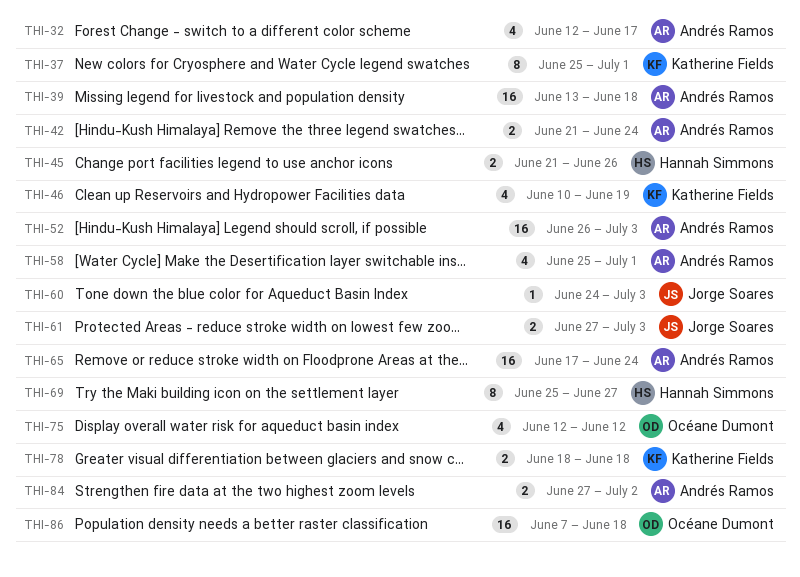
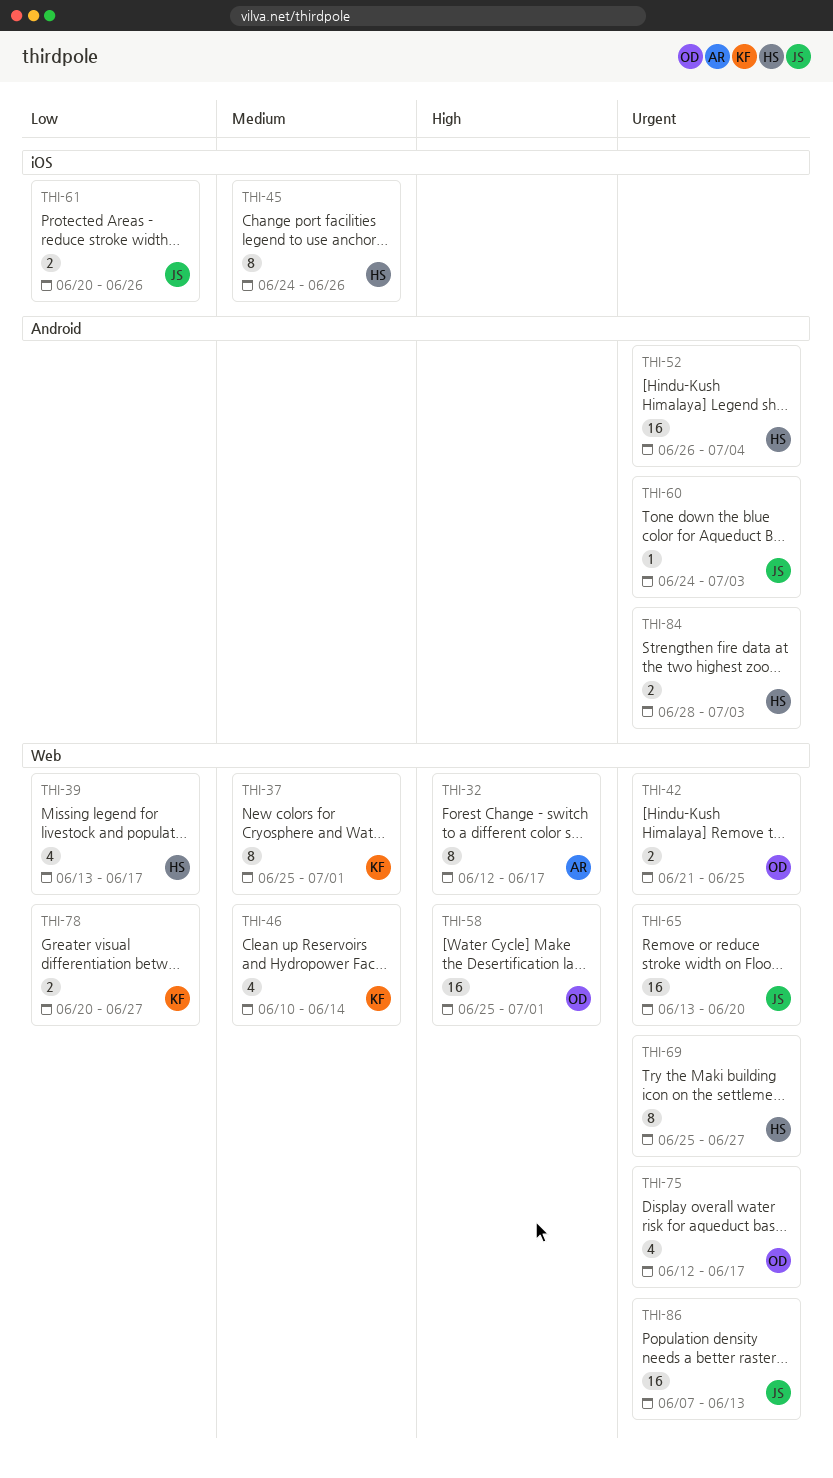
THI-32, estimate: 4 -> 8
THI-39, owner: Andrés Ramos -> Hannah Simmons
THI-39, estimate: 16 -> 4
THI-39, due: Jun 18 -> Jun 17
THI-42, owner: Andrés Ramos -> Océane Dumont
THI-42, due: Jun 24 -> Jun 25
THI-45, estimate: 2 -> 8
THI-45, start: Jun 21 -> Jun 24
THI-46, due: Jun 19 -> Jun 14
THI-52, owner: Andrés Ramos -> Hannah Simmons
THI-52, due: Jul 3 -> Jul 4
THI-58, owner: Andrés Ramos -> Océane Dumont
THI-58, estimate: 4 -> 16
THI-61, start: Jun 27 -> Jun 20
THI-61, due: Jul 3 -> Jun 26
THI-65, owner: Andrés Ramos -> Jorge Soares
THI-65, start: Jun 17 -> Jun 13
THI-65, due: Jun 24 -> Jun 20
THI-75, due: Jun 12 -> Jun 17
THI-78, start: Jun 18 -> Jun 20
THI-78, due: Jun 18 -> Jun 27
THI-84, owner: Andrés Ramos -> Hannah Simmons
THI-84, start: Jun 27 -> Jun 28
THI-84, due: Jul 2 -> Jul 3
THI-86, owner: Océane Dumont -> Jorge Soares
THI-86, due: Jun 18 -> Jun 13

